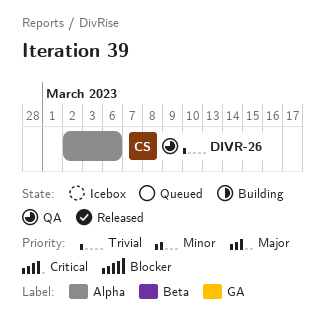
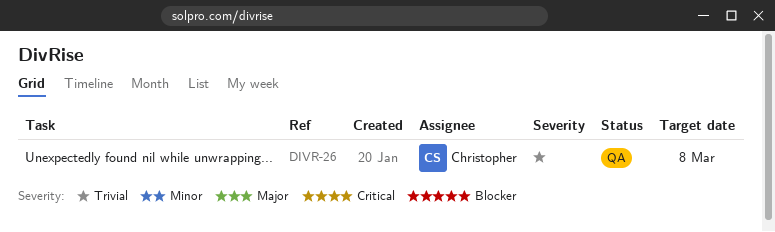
DIVR-26, due: Mar 6 -> Mar 8

